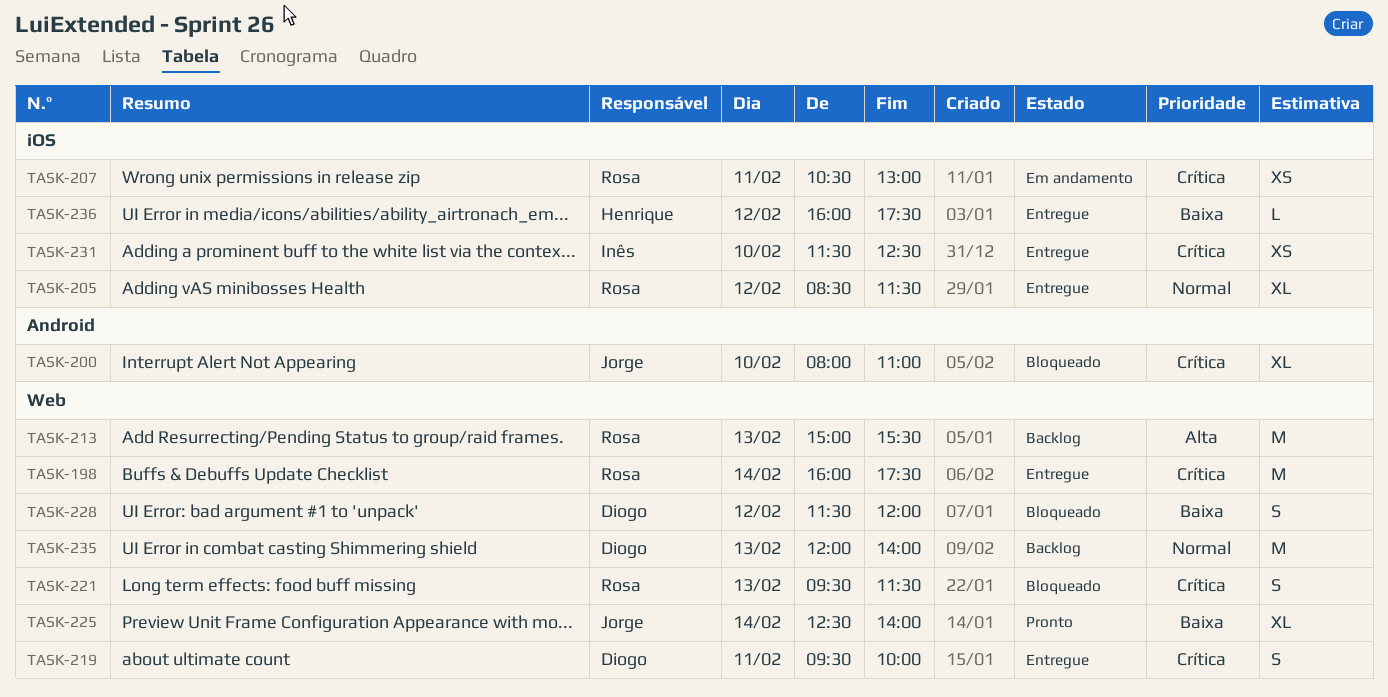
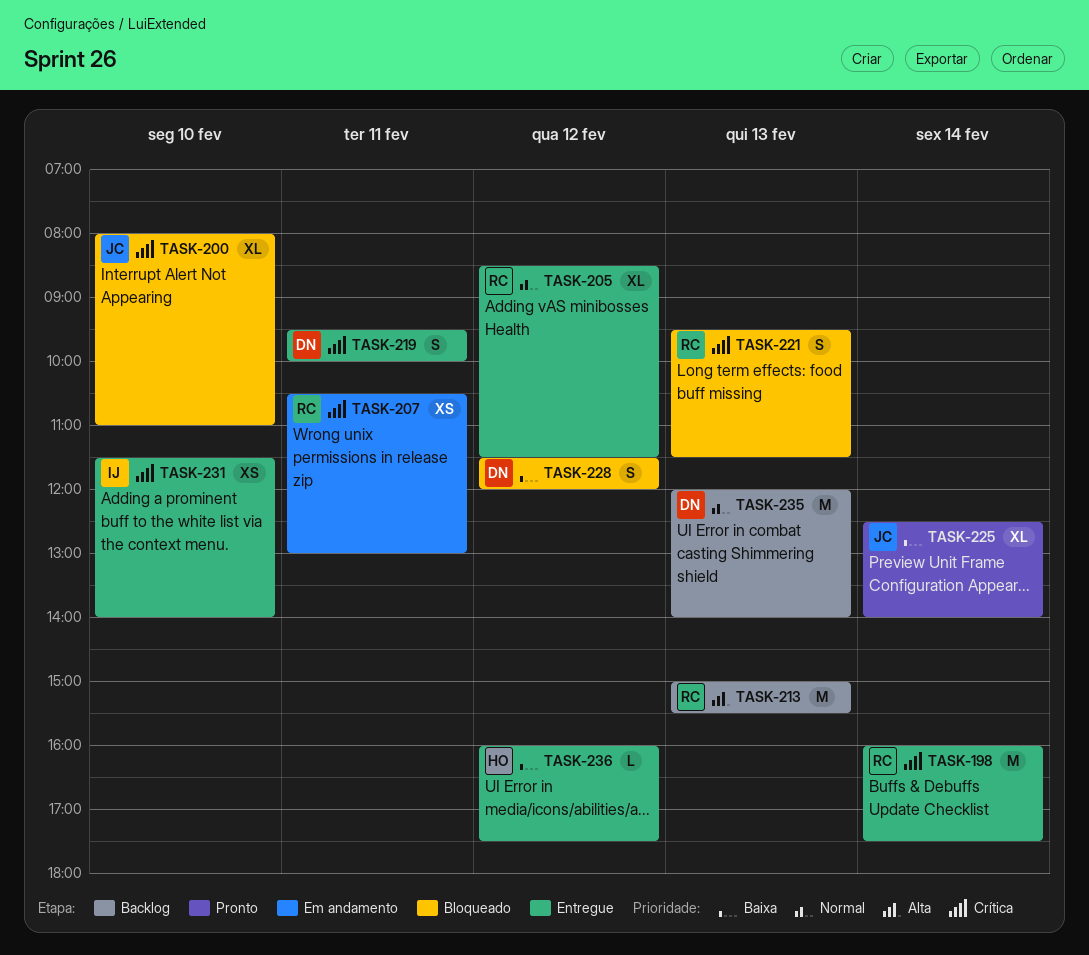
TASK-231, ends: 12:30 -> 14:00

